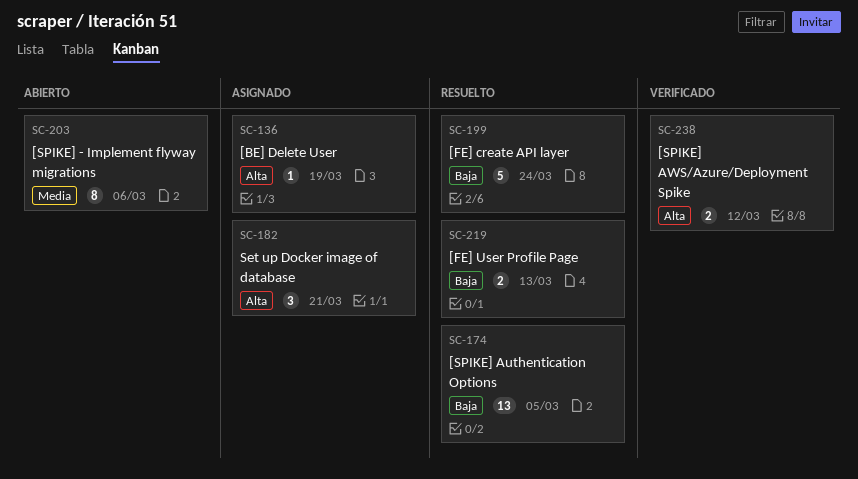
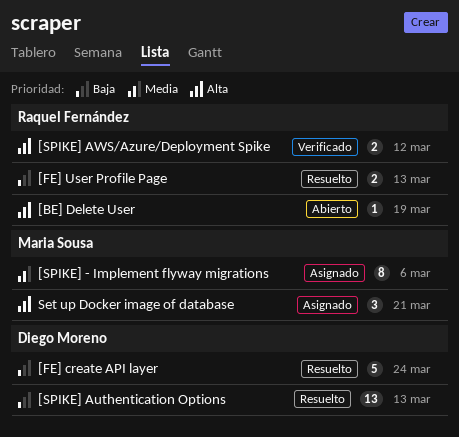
[BE] Delete User, status: Asignado -> Abierto
[SPIKE] - Implement flyway migrations, status: Abierto -> Asignado
[SPIKE] Authentication Options, due: Mar 5 -> Mar 13

